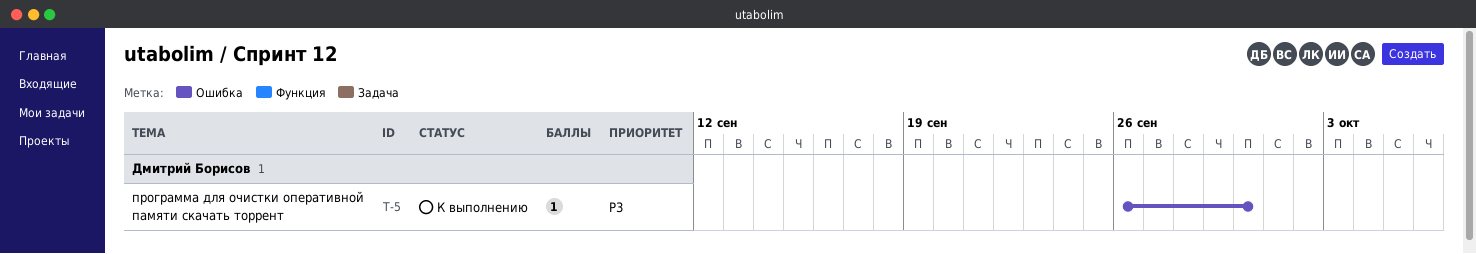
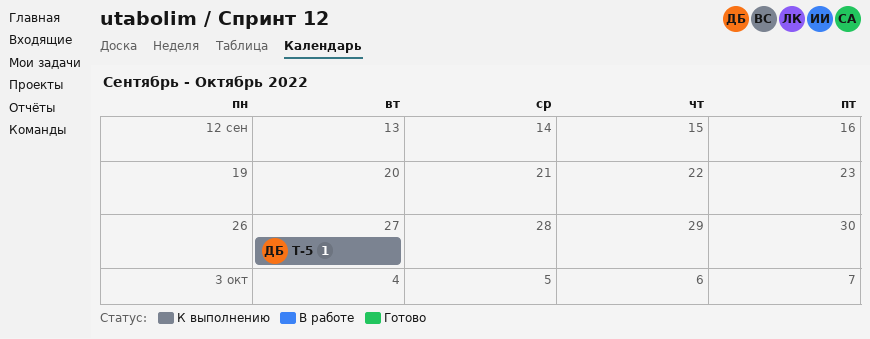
T-5, start: Sep 26 -> Sep 27
T-5, due: Sep 30 -> Sep 27

